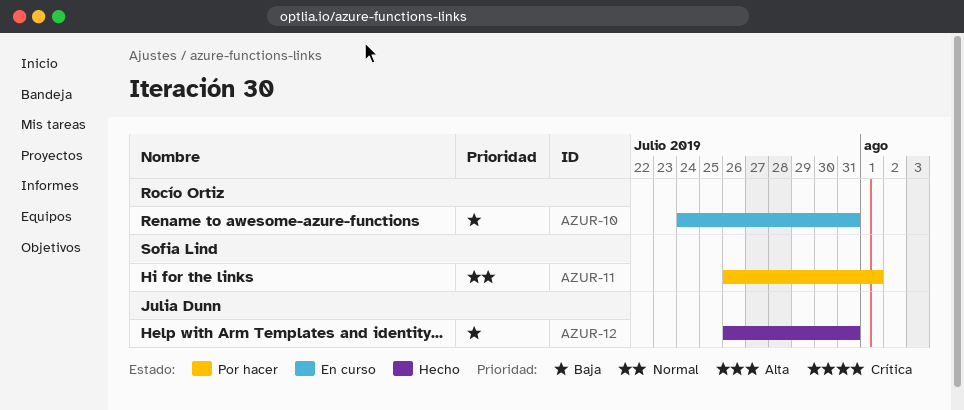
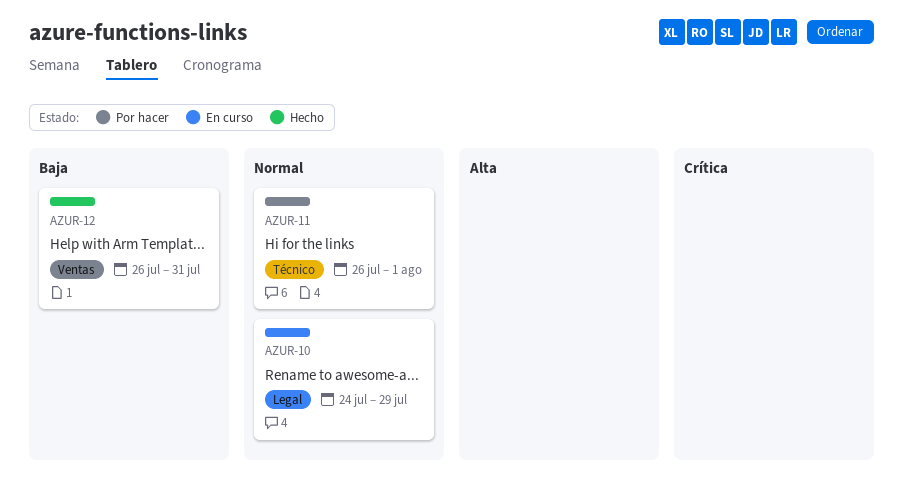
AZUR-10, priority: Baja -> Normal
AZUR-10, due: Jul 31 -> Jul 29

